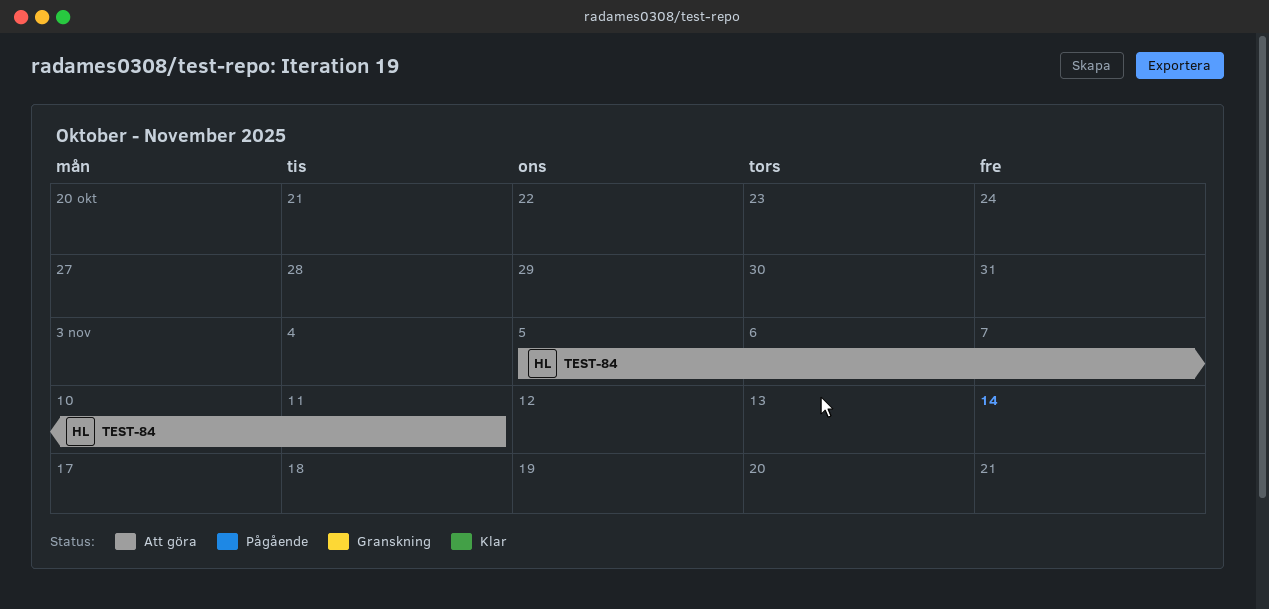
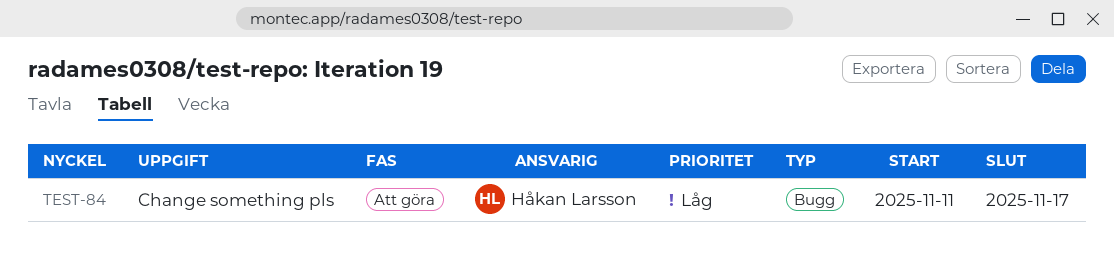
TEST-84, start: Nov 5 -> Nov 11
TEST-84, due: Nov 11 -> Nov 17

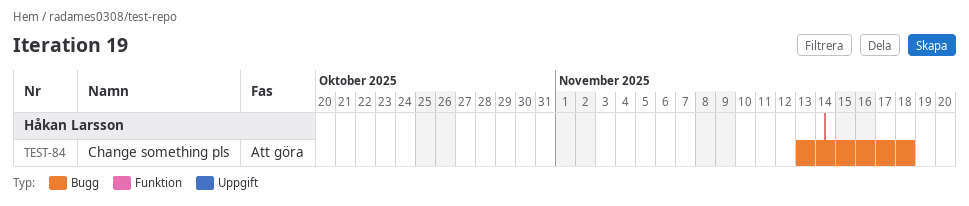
TEST-84, start: Nov 11 -> Nov 13
TEST-84, due: Nov 17 -> Nov 18

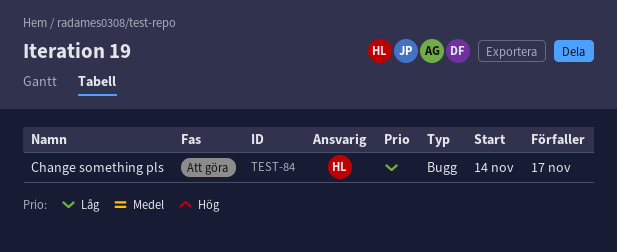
TEST-84, start: Nov 13 -> Nov 14
TEST-84, due: Nov 18 -> Nov 17

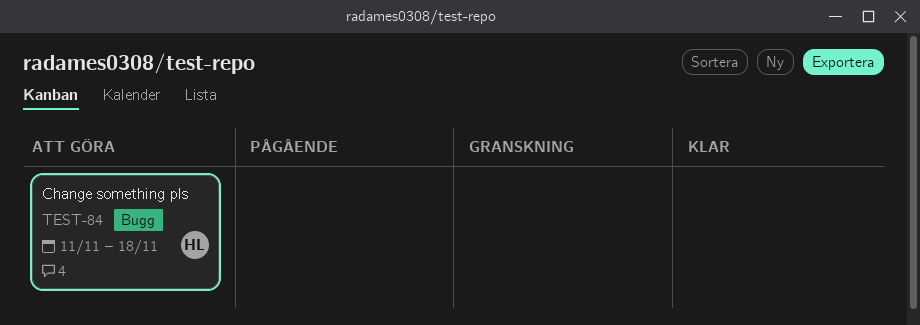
TEST-84, start: Nov 14 -> Nov 11
TEST-84, due: Nov 17 -> Nov 18

